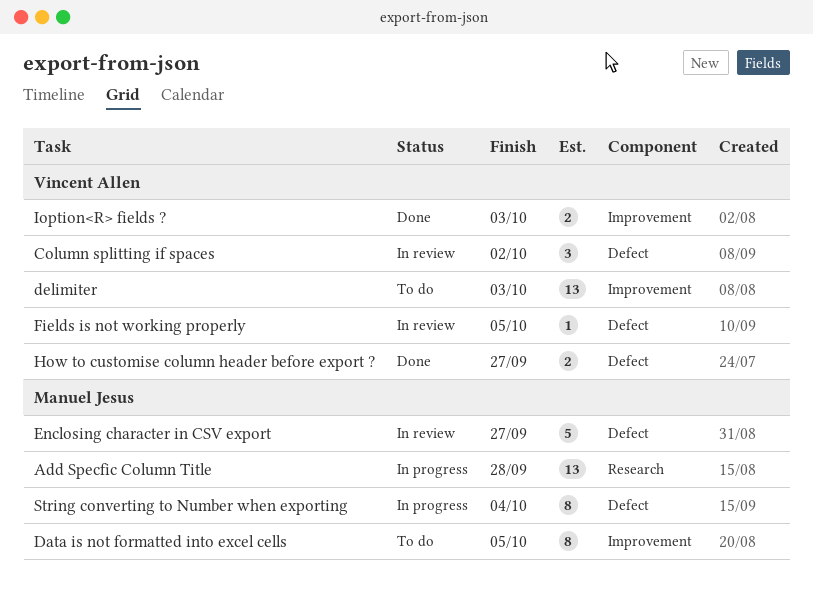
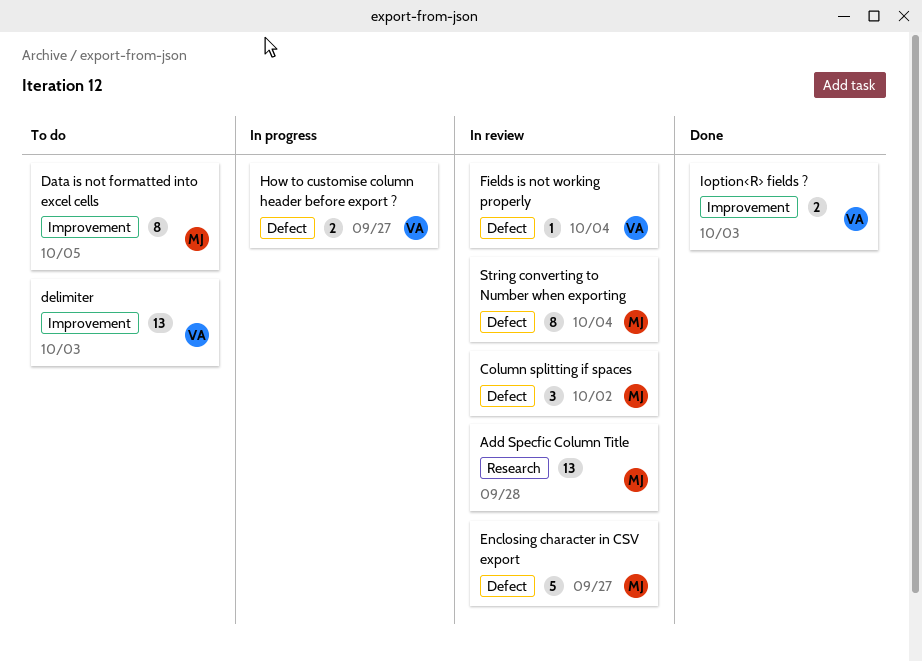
Add Specfic Column Title, status: In progress -> In review
Column splitting if spaces, owner: Vincent Allen -> Manuel Jesus
Fields is not working properly, due: Oct 5 -> Oct 4
How to customise column header before export ?, status: Done -> In progress
String converting to Number when exporting, status: In progress -> In review

